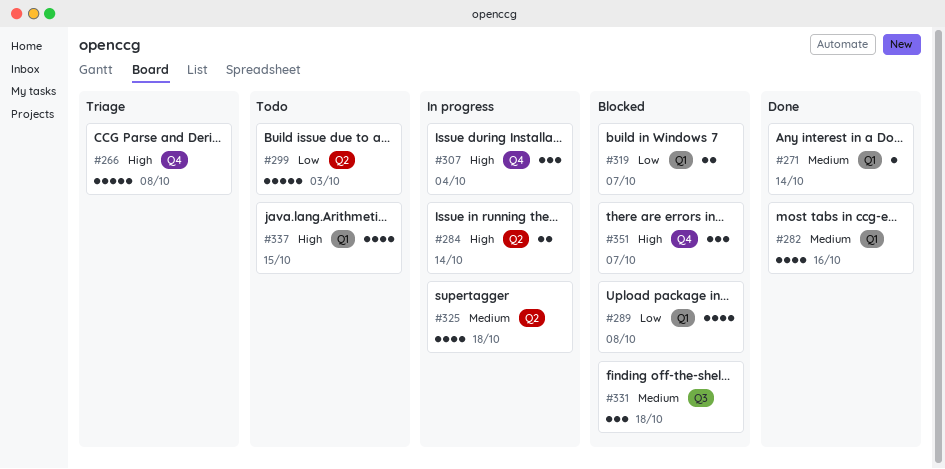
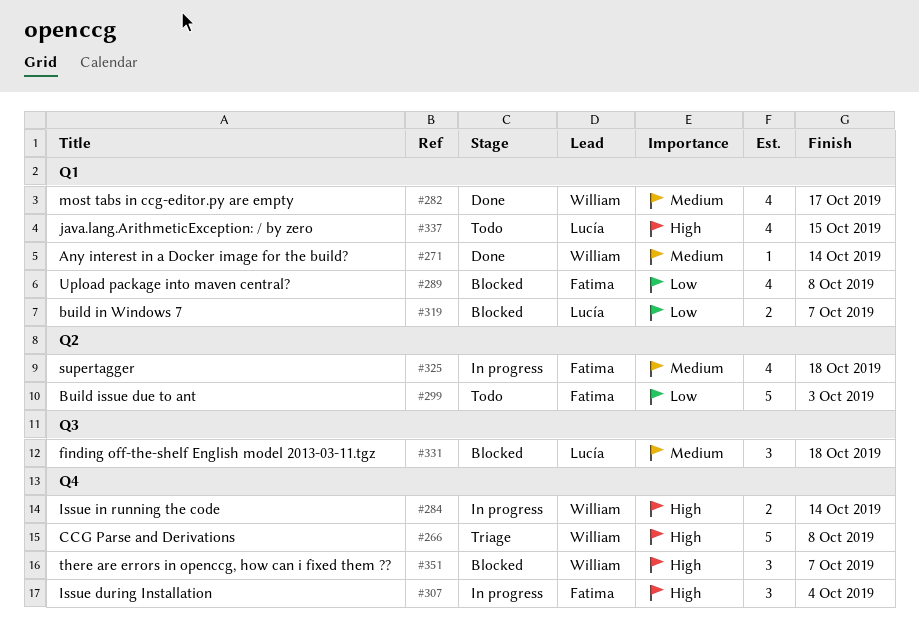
#282, due: Oct 16 -> Oct 17
#284, label: Q2 -> Q4

